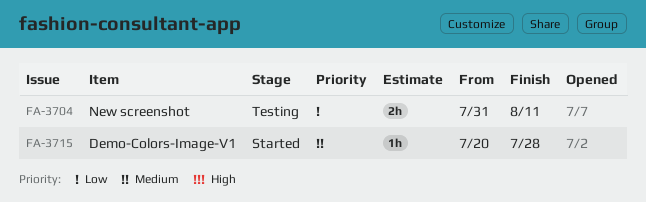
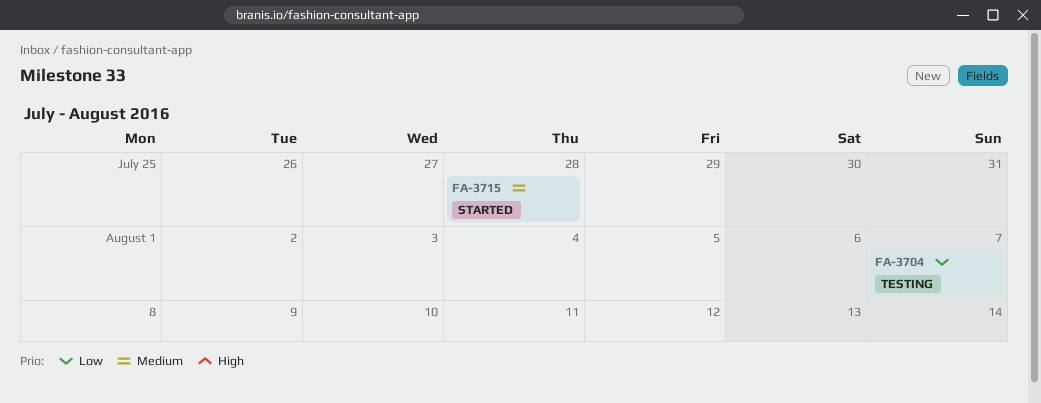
FA-3704, due: Aug 11 -> Aug 7

